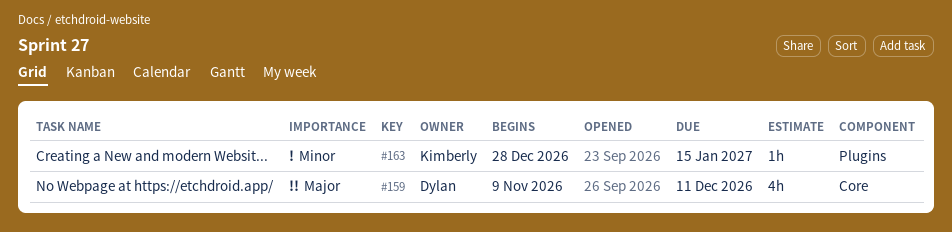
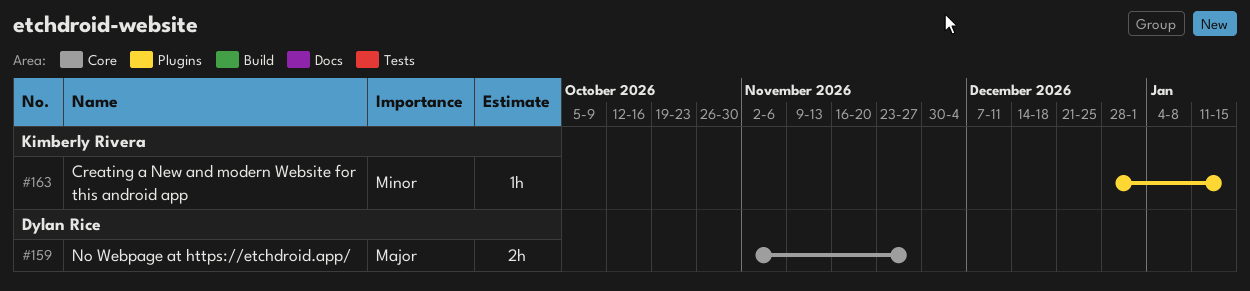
#159, estimate: 4h -> 2h
#159, start: Nov 9 -> Nov 2
#159, due: Dec 11 -> Nov 27

